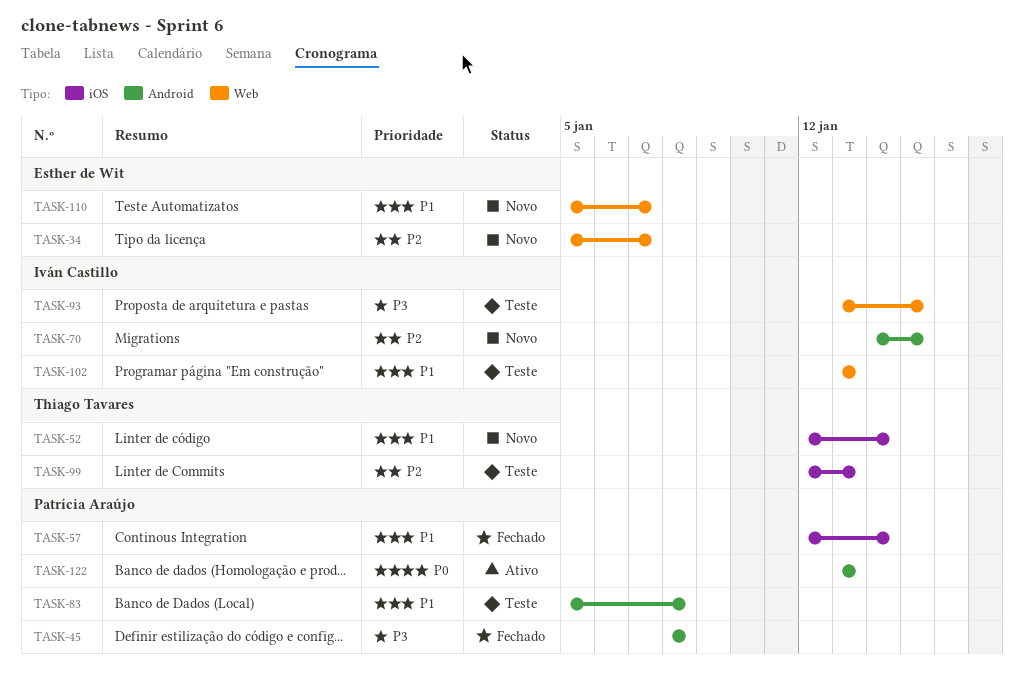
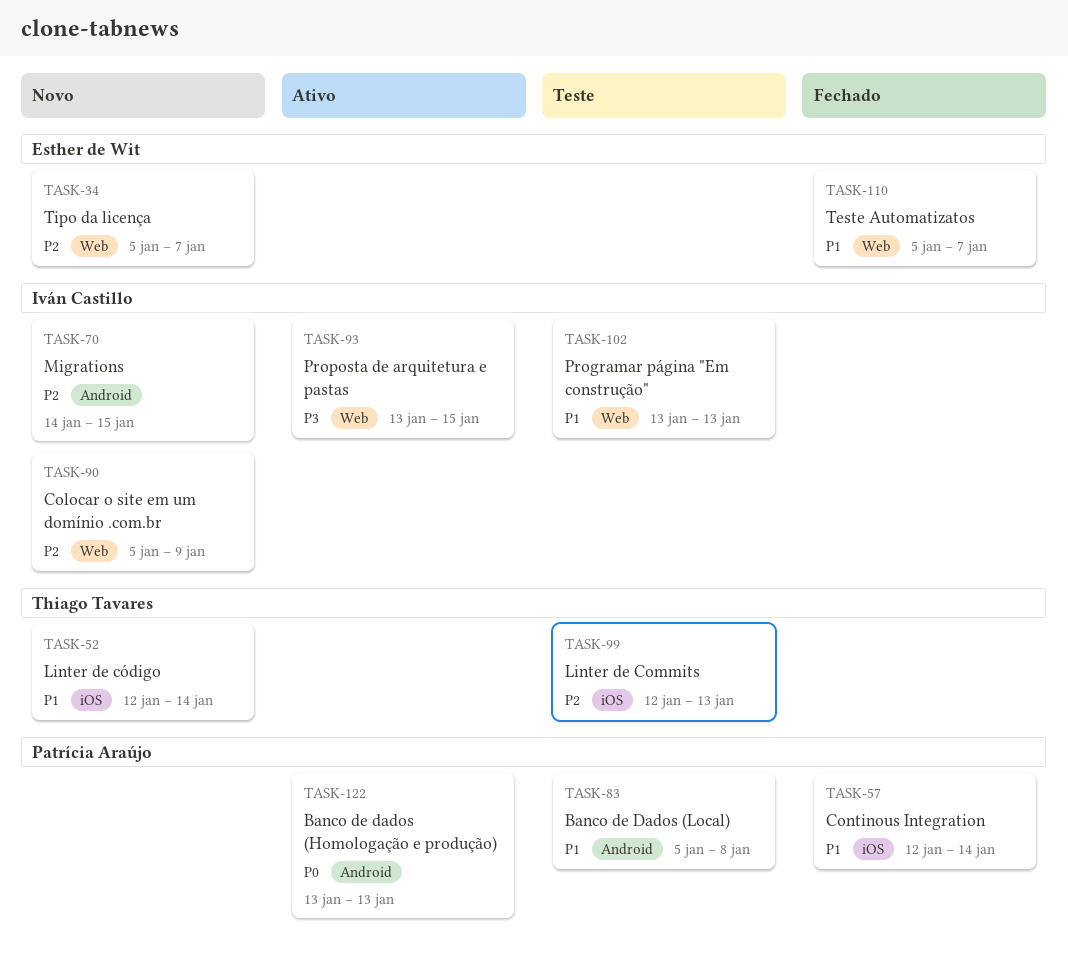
TASK-45: present -> none
TASK-90: none -> present
TASK-93, status: Teste -> Ativo
TASK-110, status: Novo -> Fechado

